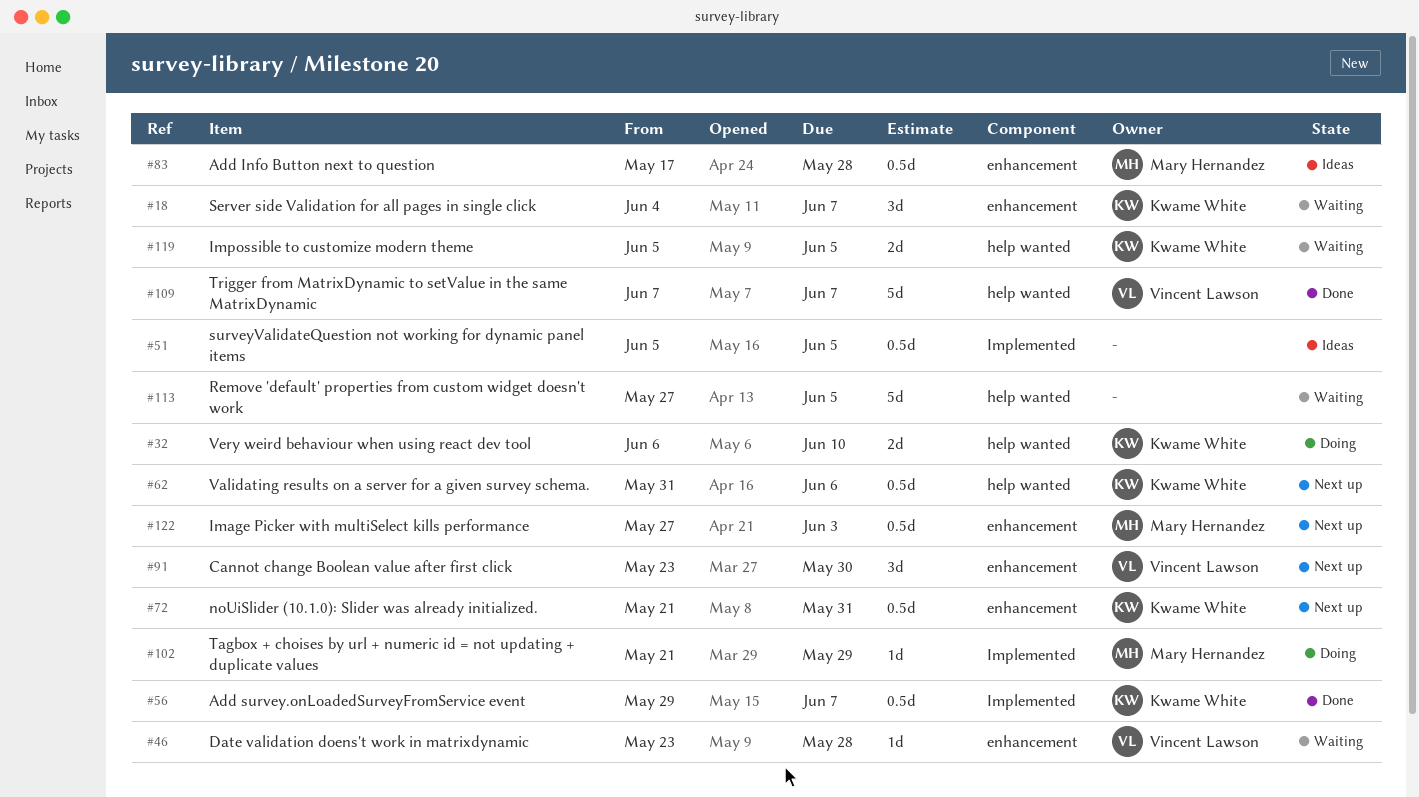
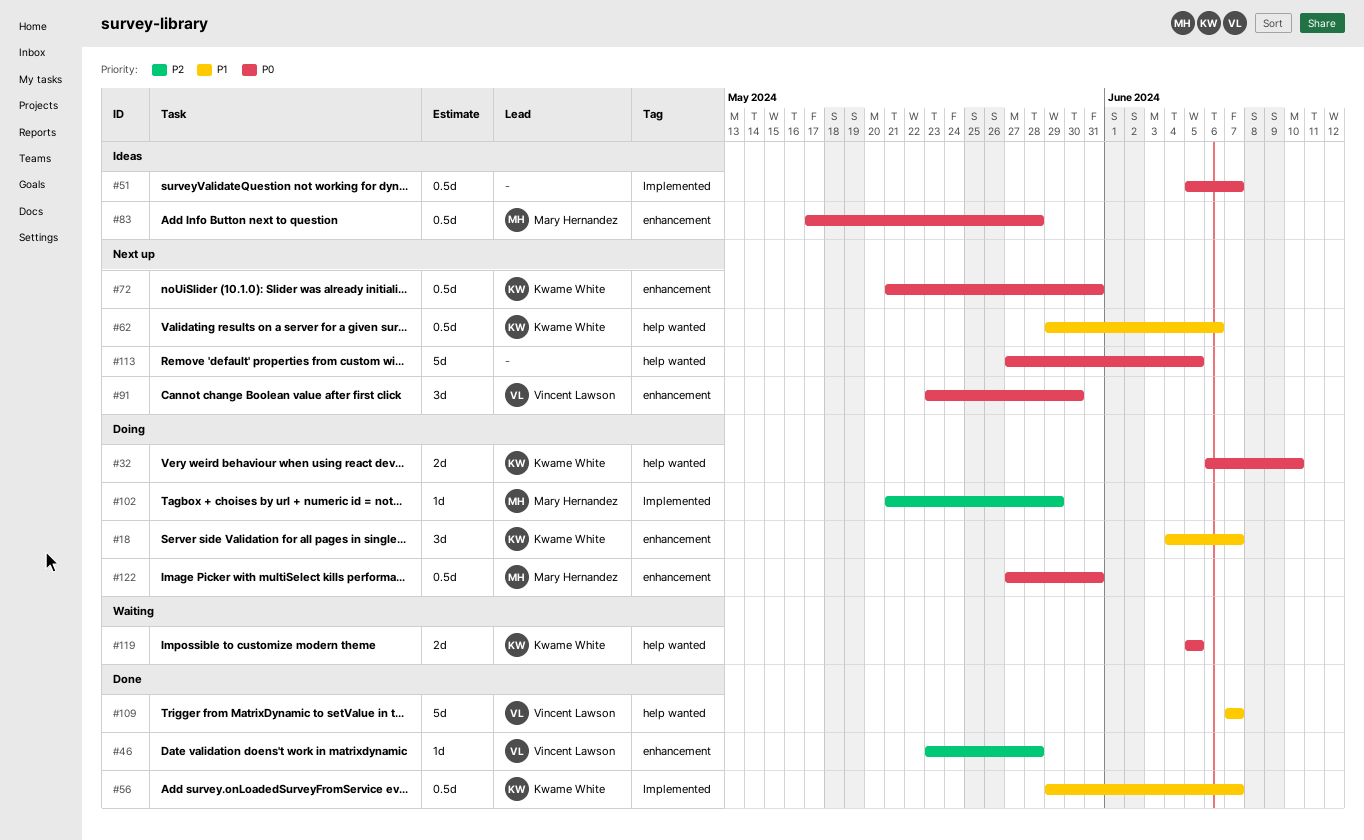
#18, status: Waiting -> Doing
#46, status: Waiting -> Done
#51, due: Jun 5 -> Jun 7
#62, start: May 31 -> May 29
#113, status: Waiting -> Next up
#122, status: Next up -> Doing
#122, due: Jun 3 -> May 31

